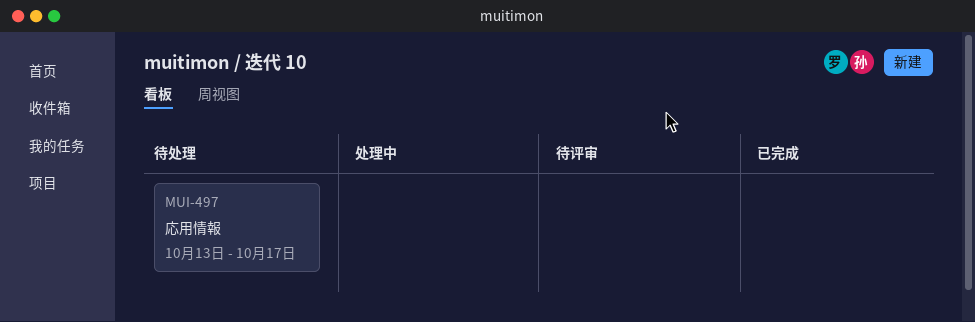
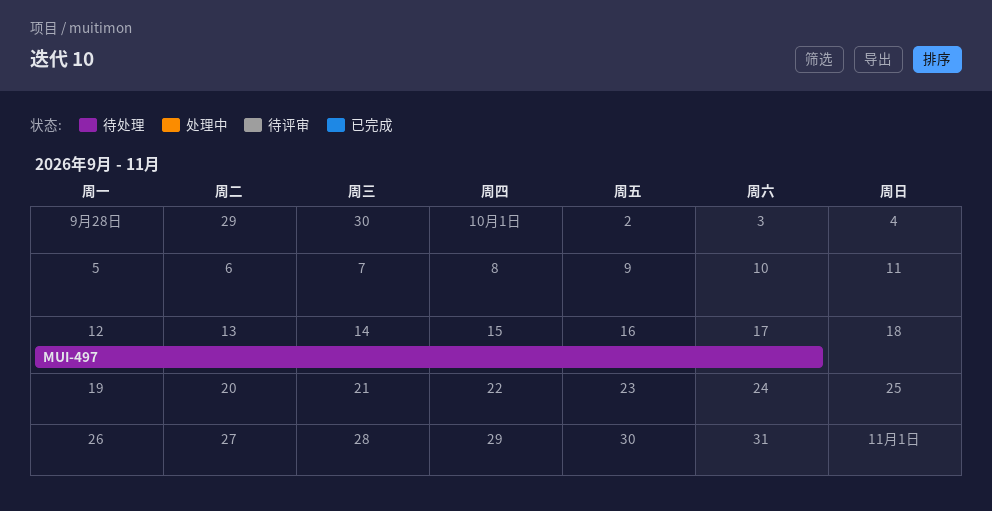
MUI-497, start: Oct 13 -> Oct 12

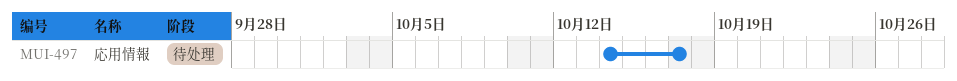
MUI-497, start: Oct 12 -> Oct 14

